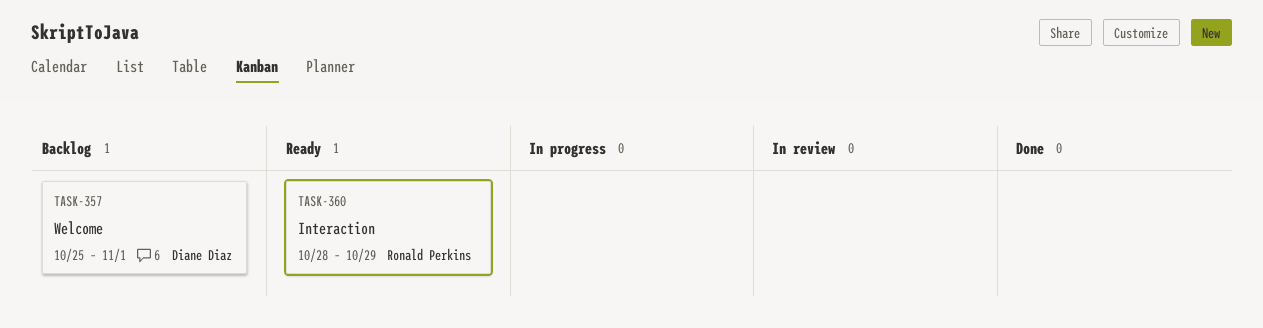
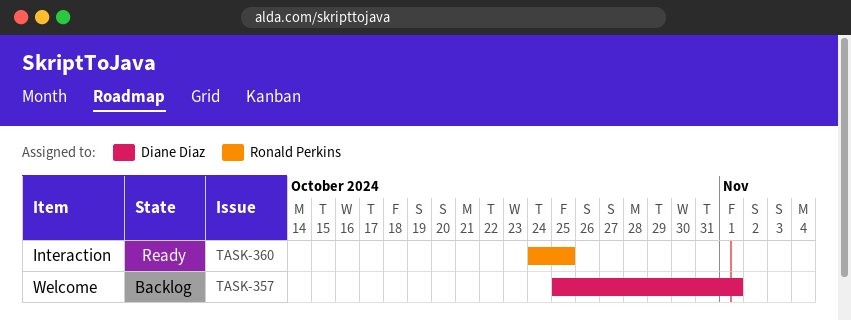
TASK-360, start: Oct 28 -> Oct 24
TASK-360, due: Oct 29 -> Oct 25

